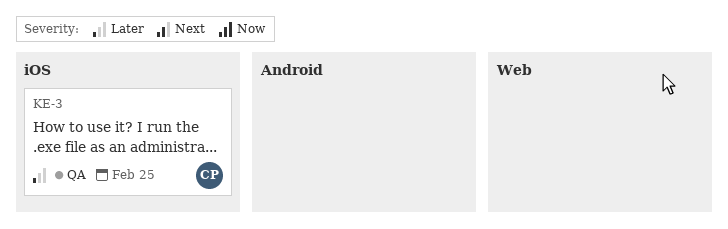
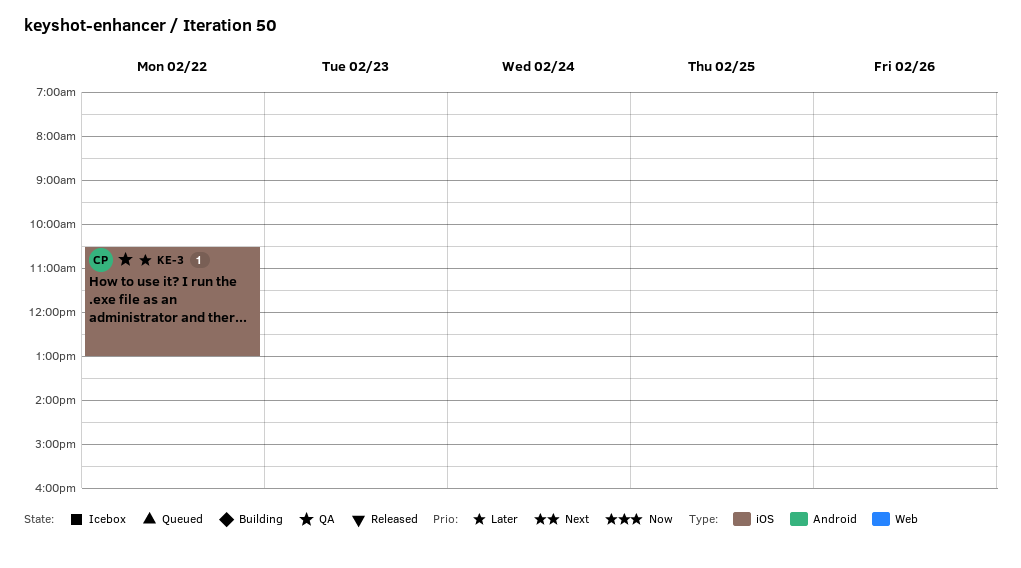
KE-3, day: Feb 25 -> Feb 22

